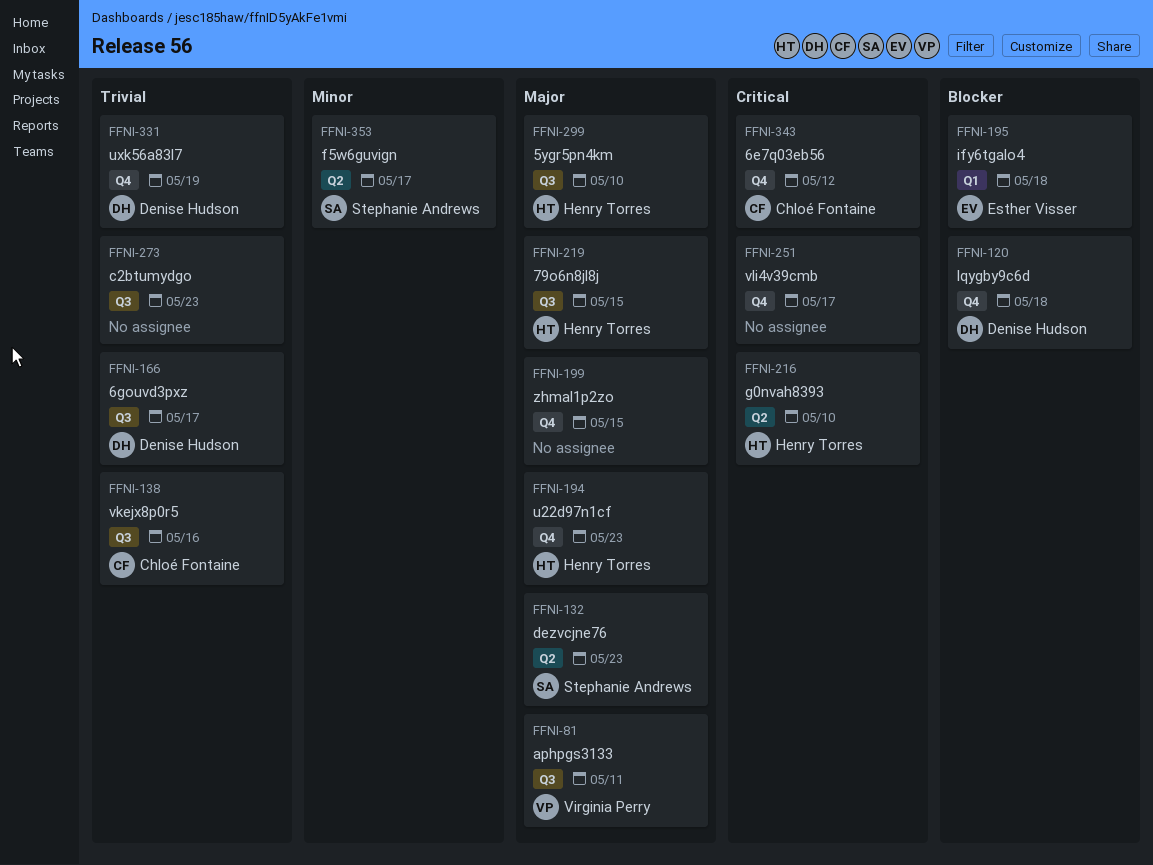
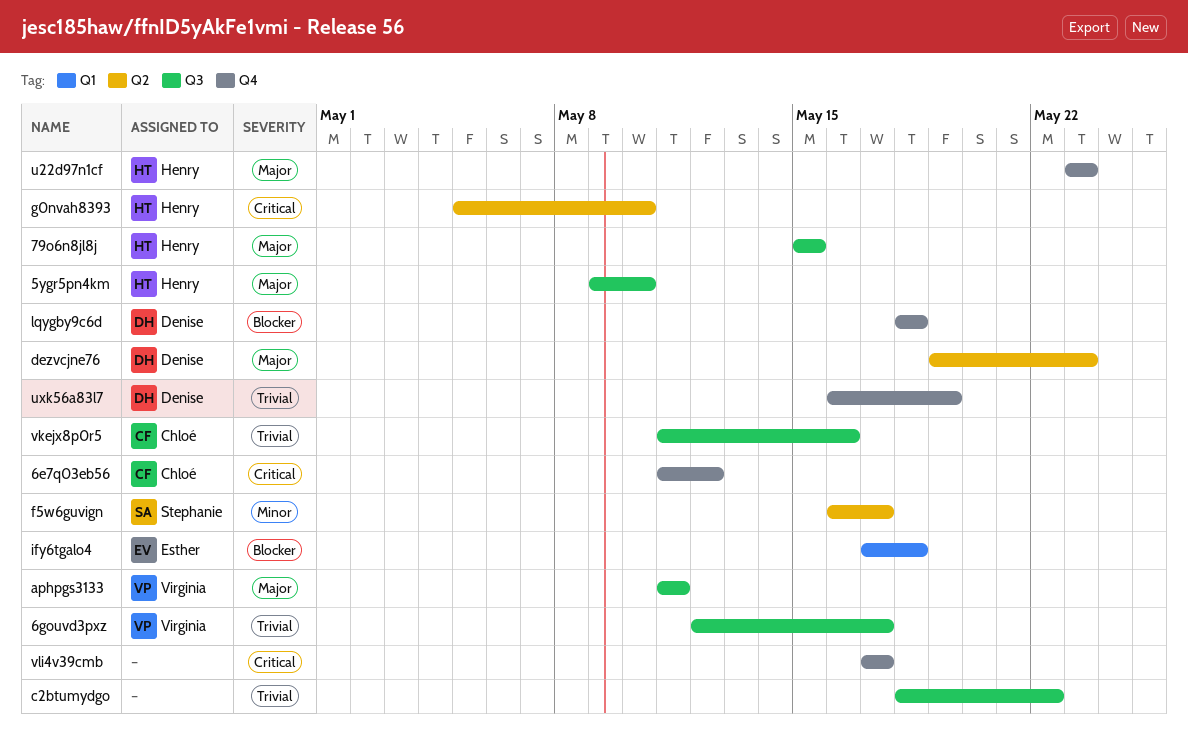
6gouvd3pxz, owner: Denise Hudson -> Virginia Perry
c2btumydgo, due: May 23 -> May 22
dezvcjne76, owner: Stephanie Andrews -> Denise Hudson
zhmal1p2zo: present -> none

